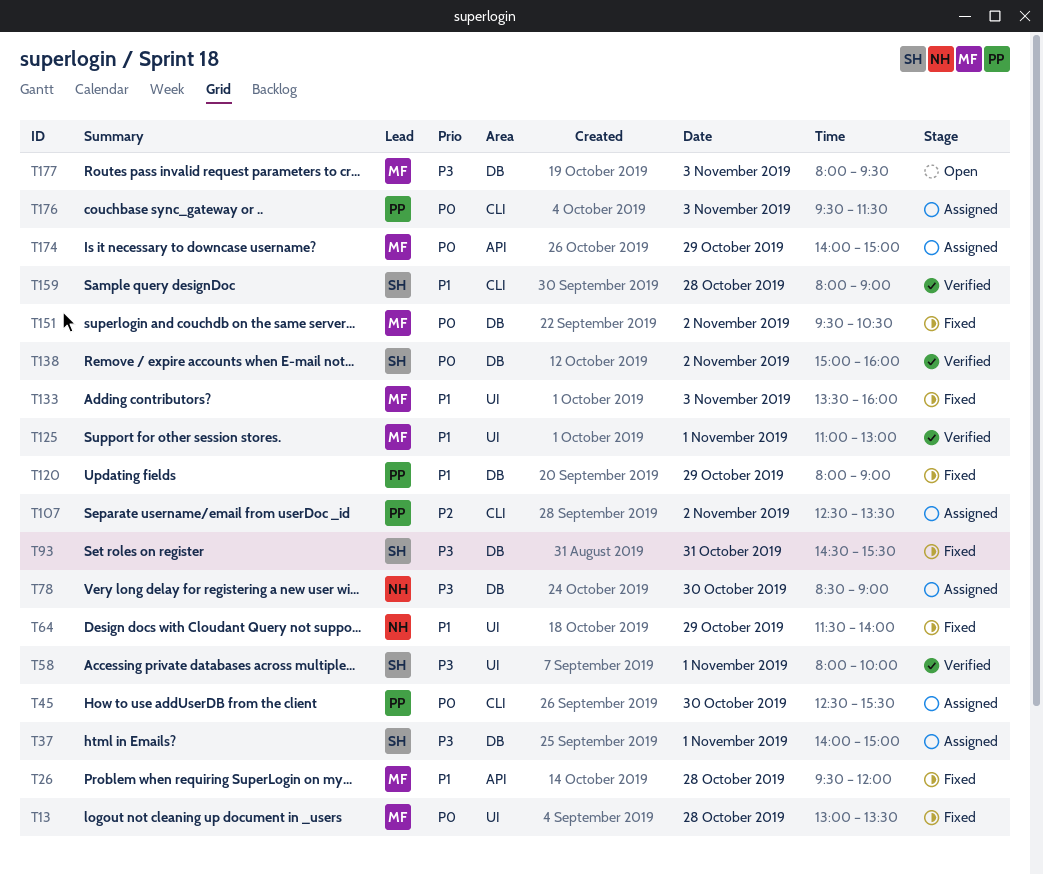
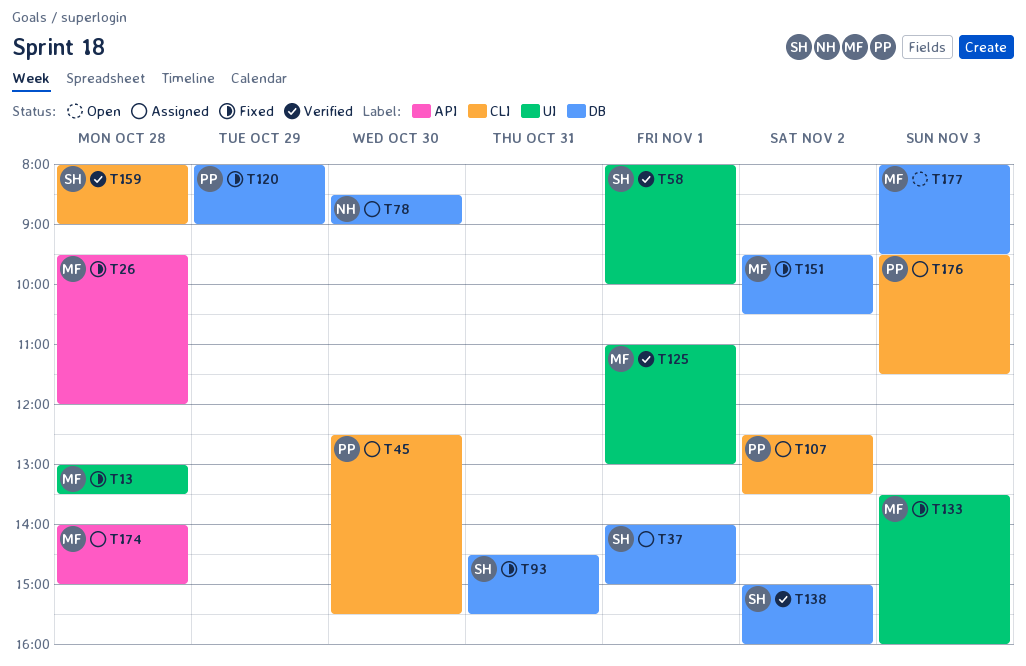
T64: present -> none
T174, day: Oct 29 -> Oct 28

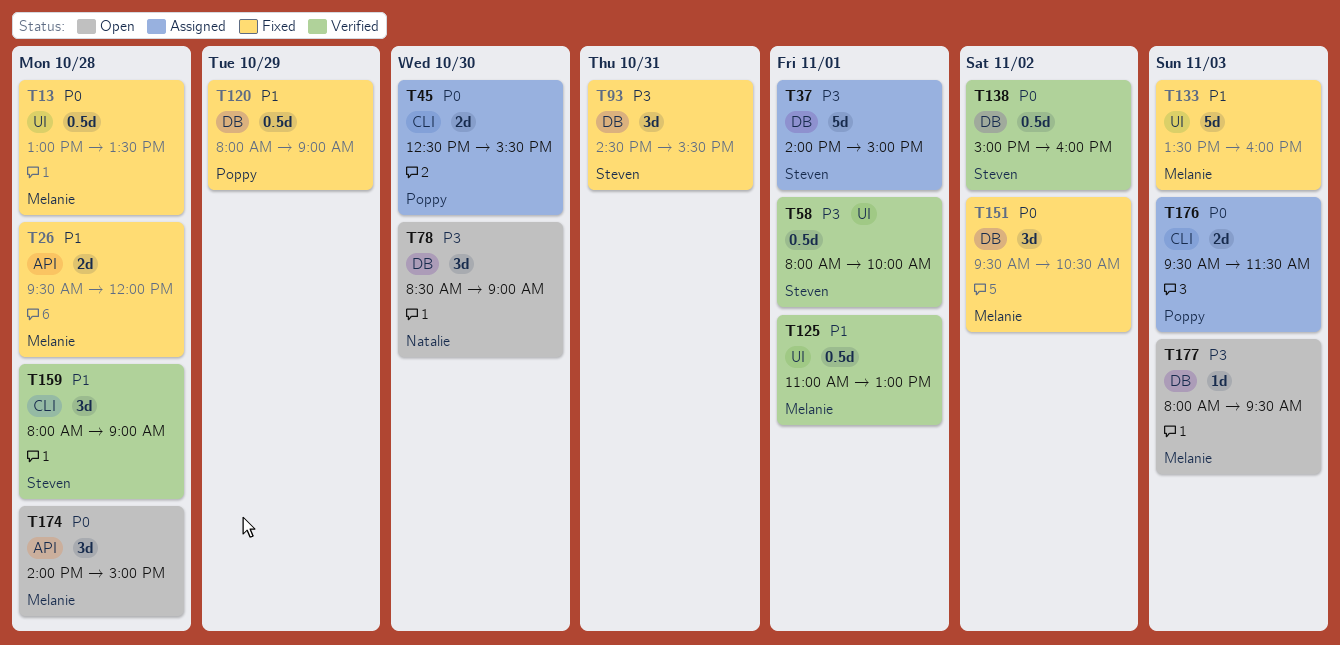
T78, status: Assigned -> Open
T107: present -> none
T174, status: Assigned -> Open

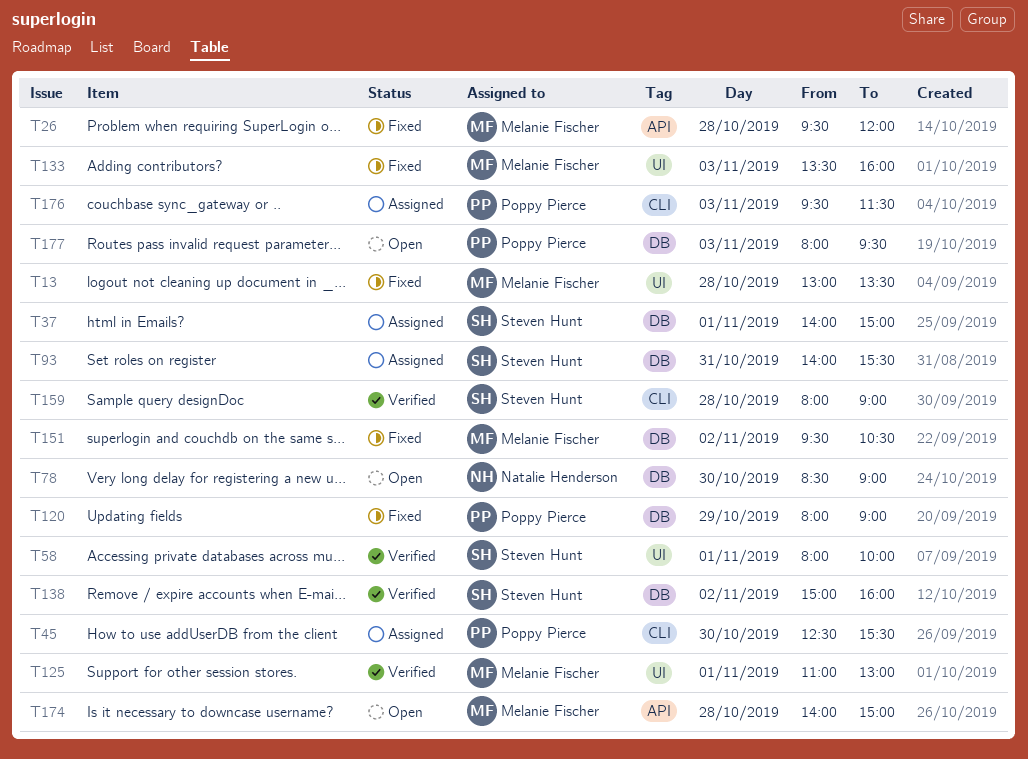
T93, status: Fixed -> Assigned
T93, begins: 14:30 -> 14:00
T177, owner: Melanie Fischer -> Poppy Pierce

